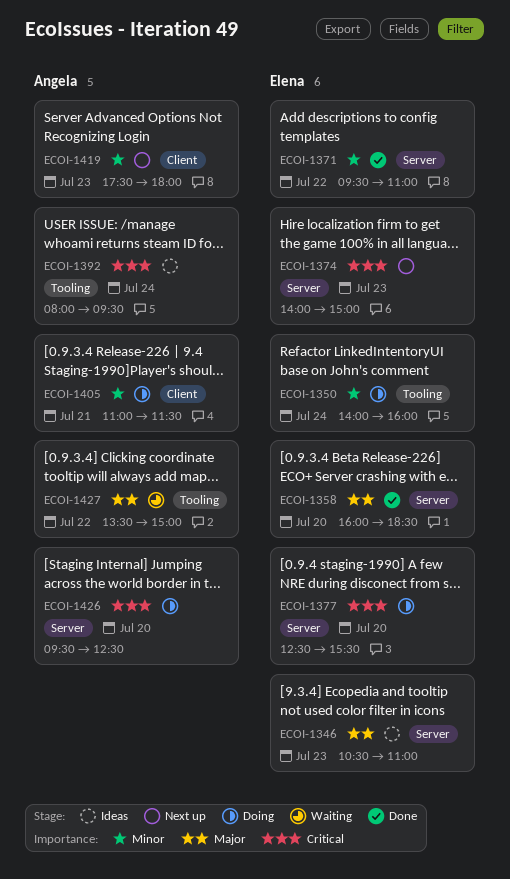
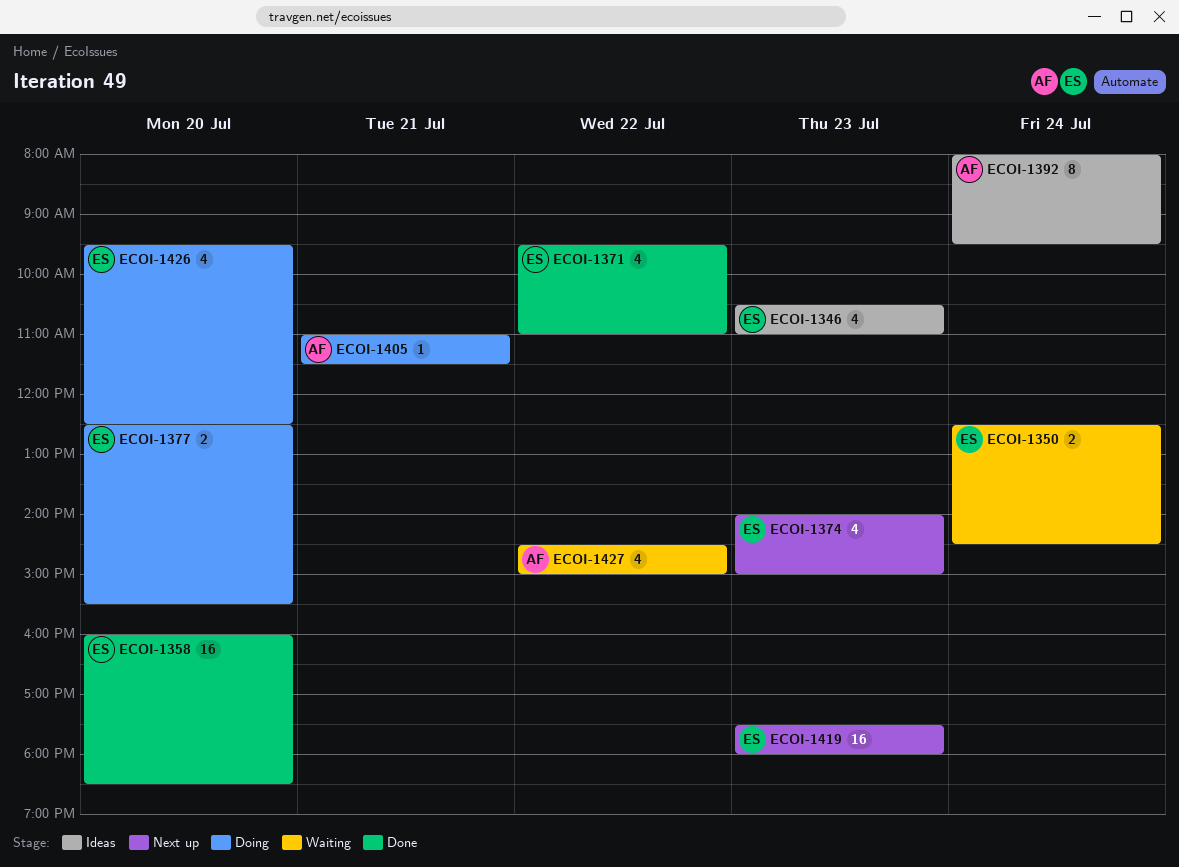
ECOI-1350, status: Doing -> Waiting
ECOI-1350, begins: 14:00 -> 12:30
ECOI-1350, ends: 16:00 -> 14:30
ECOI-1419, owner: Angela -> Elena
ECOI-1426, owner: Angela -> Elena
ECOI-1427, begins: 13:30 -> 14:30

